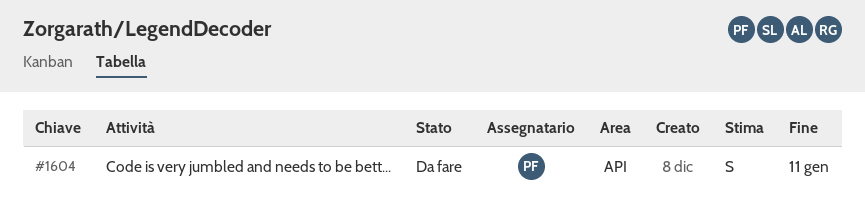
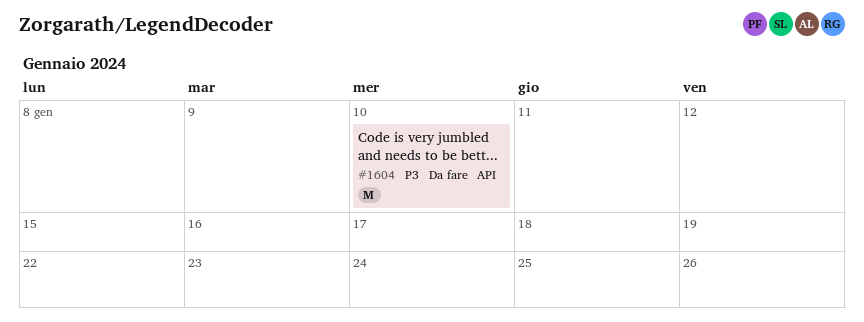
#1604, estimate: S -> M
#1604, due: Jan 11 -> Jan 10

